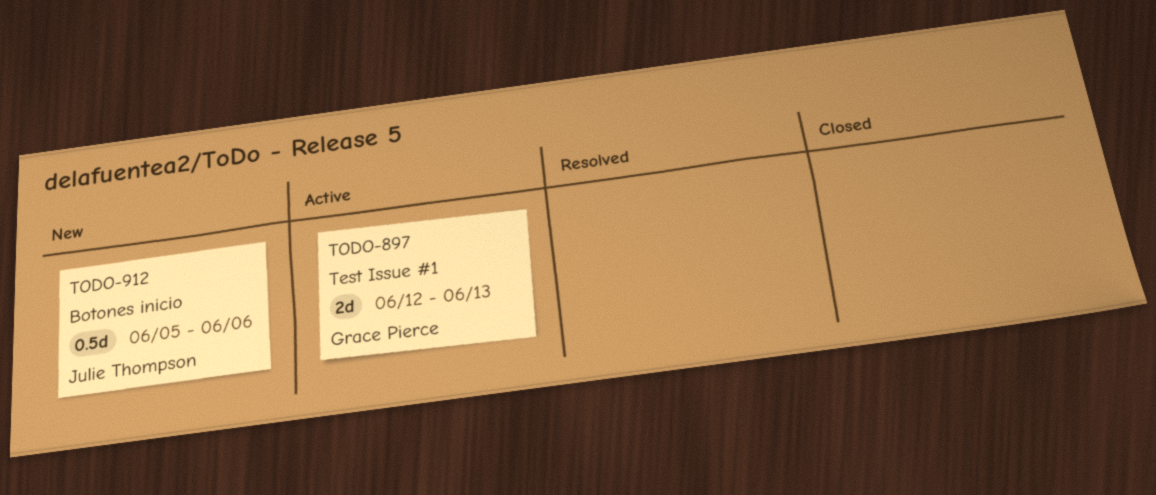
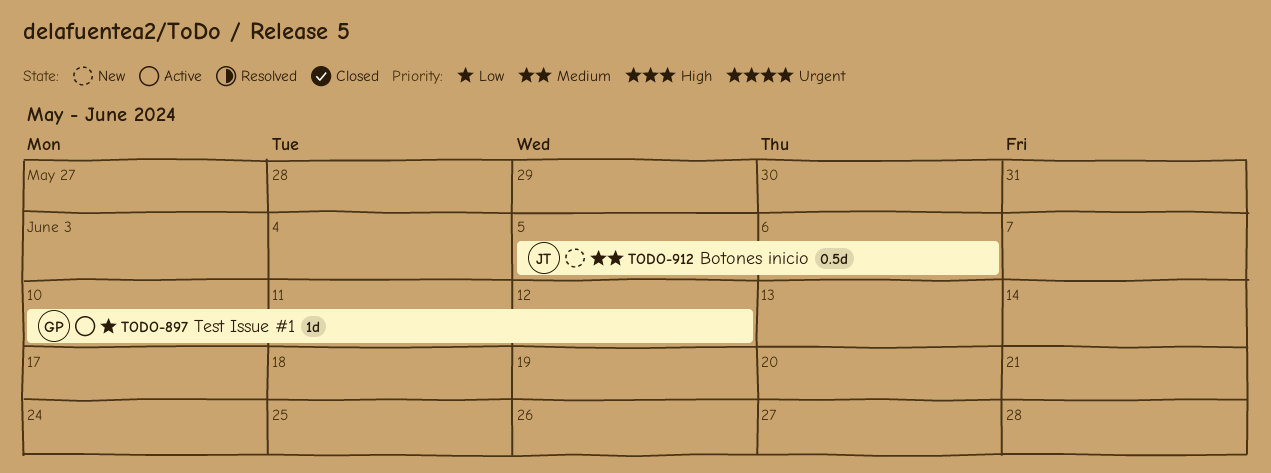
TODO-897, estimate: 2d -> 1d
TODO-897, start: Jun 12 -> Jun 10
TODO-897, due: Jun 13 -> Jun 12

